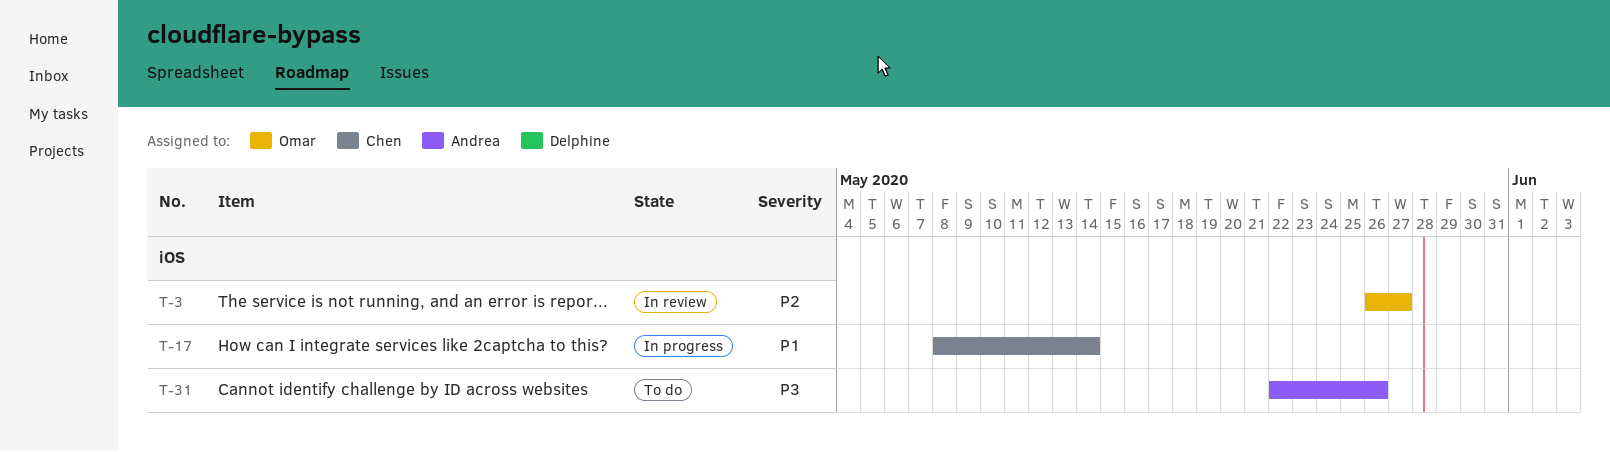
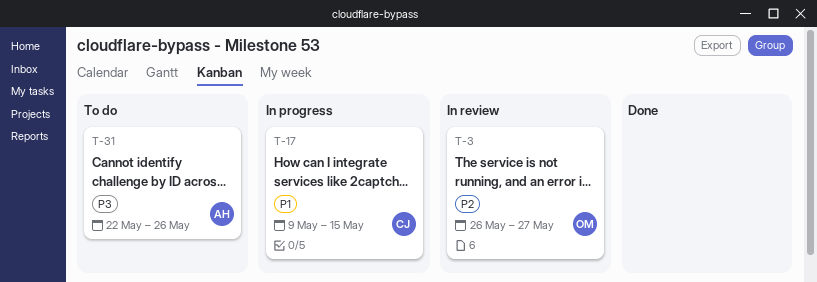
T-17, start: May 8 -> May 9
T-17, due: May 14 -> May 15

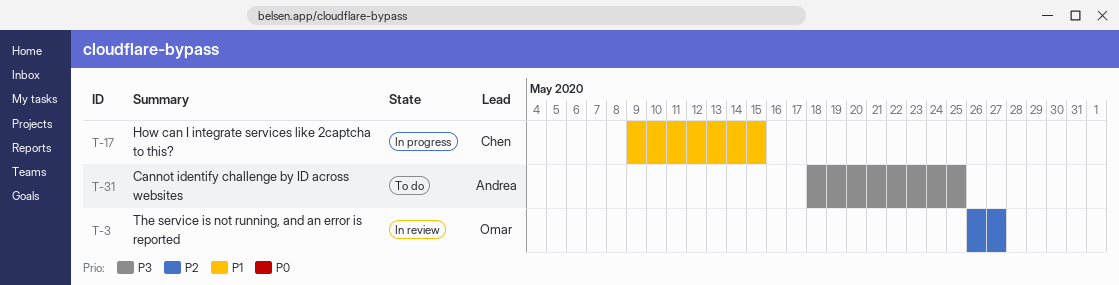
T-31, start: May 22 -> May 18
T-31, due: May 26 -> May 25

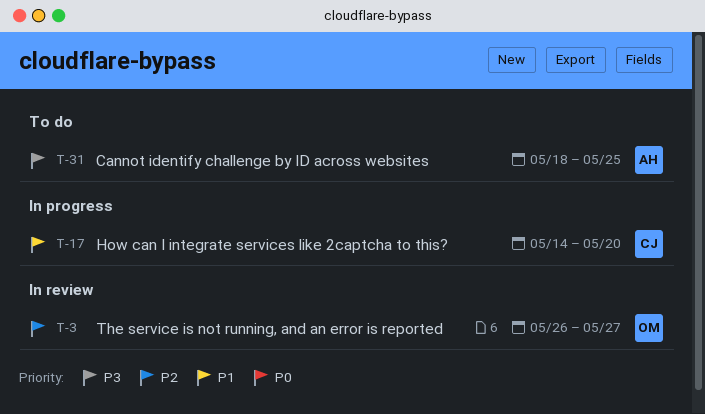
T-17, start: May 9 -> May 14
T-17, due: May 15 -> May 20

